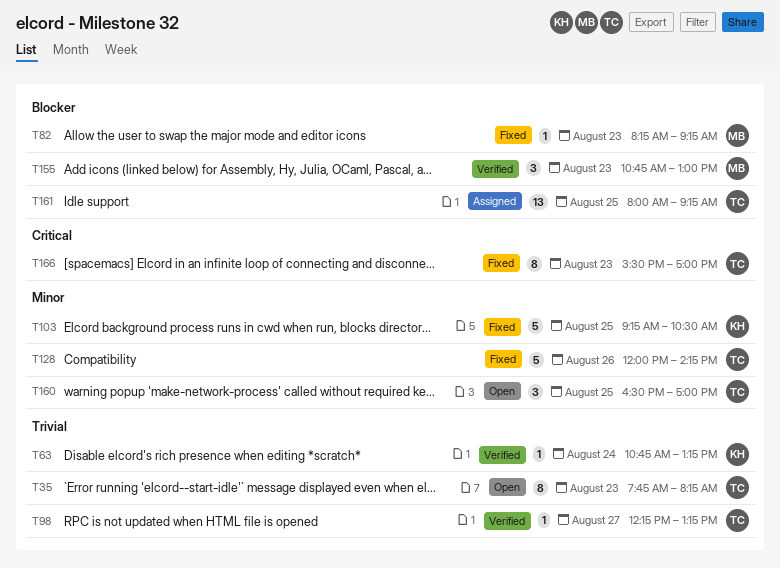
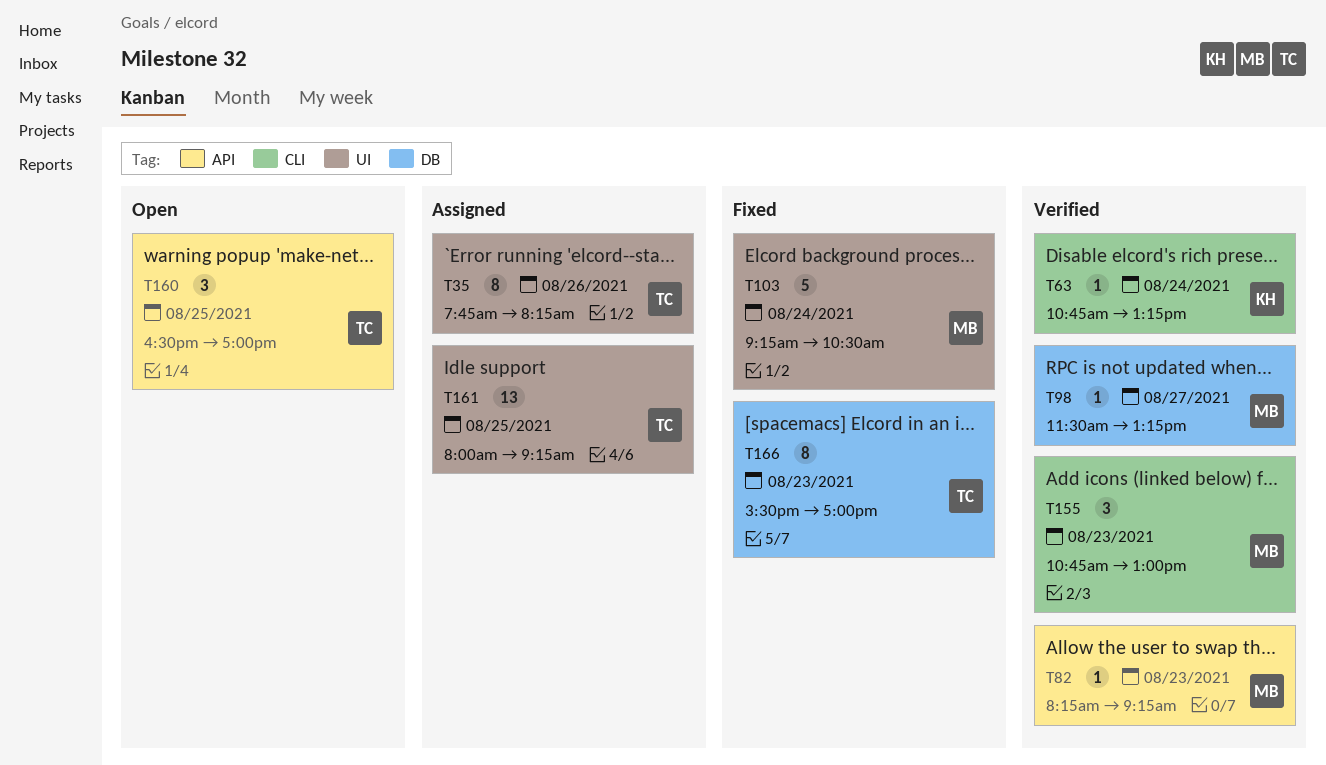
T35, status: Open -> Assigned
T35, day: Aug 23 -> Aug 26
T82, status: Fixed -> Verified
T98, owner: TC -> MB
T98, begins: 12:15 -> 11:30
T103, owner: KH -> MB
T103, day: Aug 25 -> Aug 24
T128: present -> none

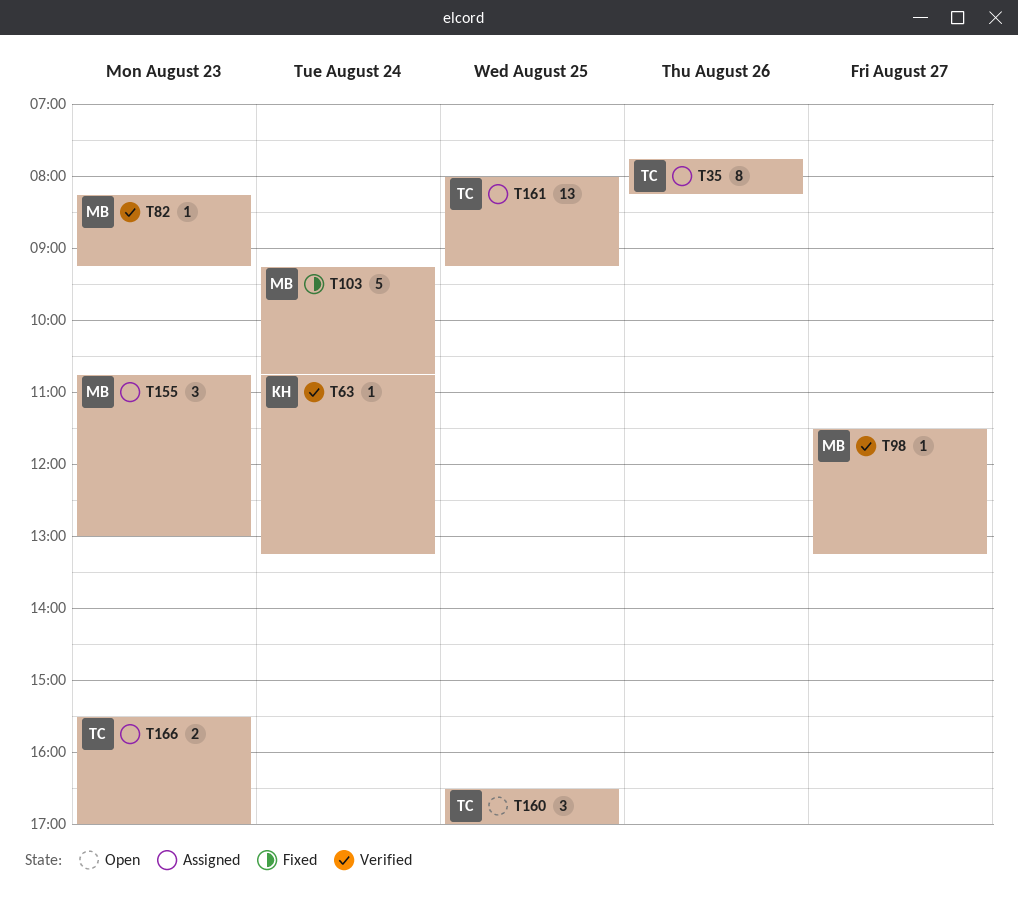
T103, ends: 10:30 -> 10:45
T155, status: Verified -> Assigned
T166, status: Fixed -> Assigned
T166, estimate: 8 -> 2

